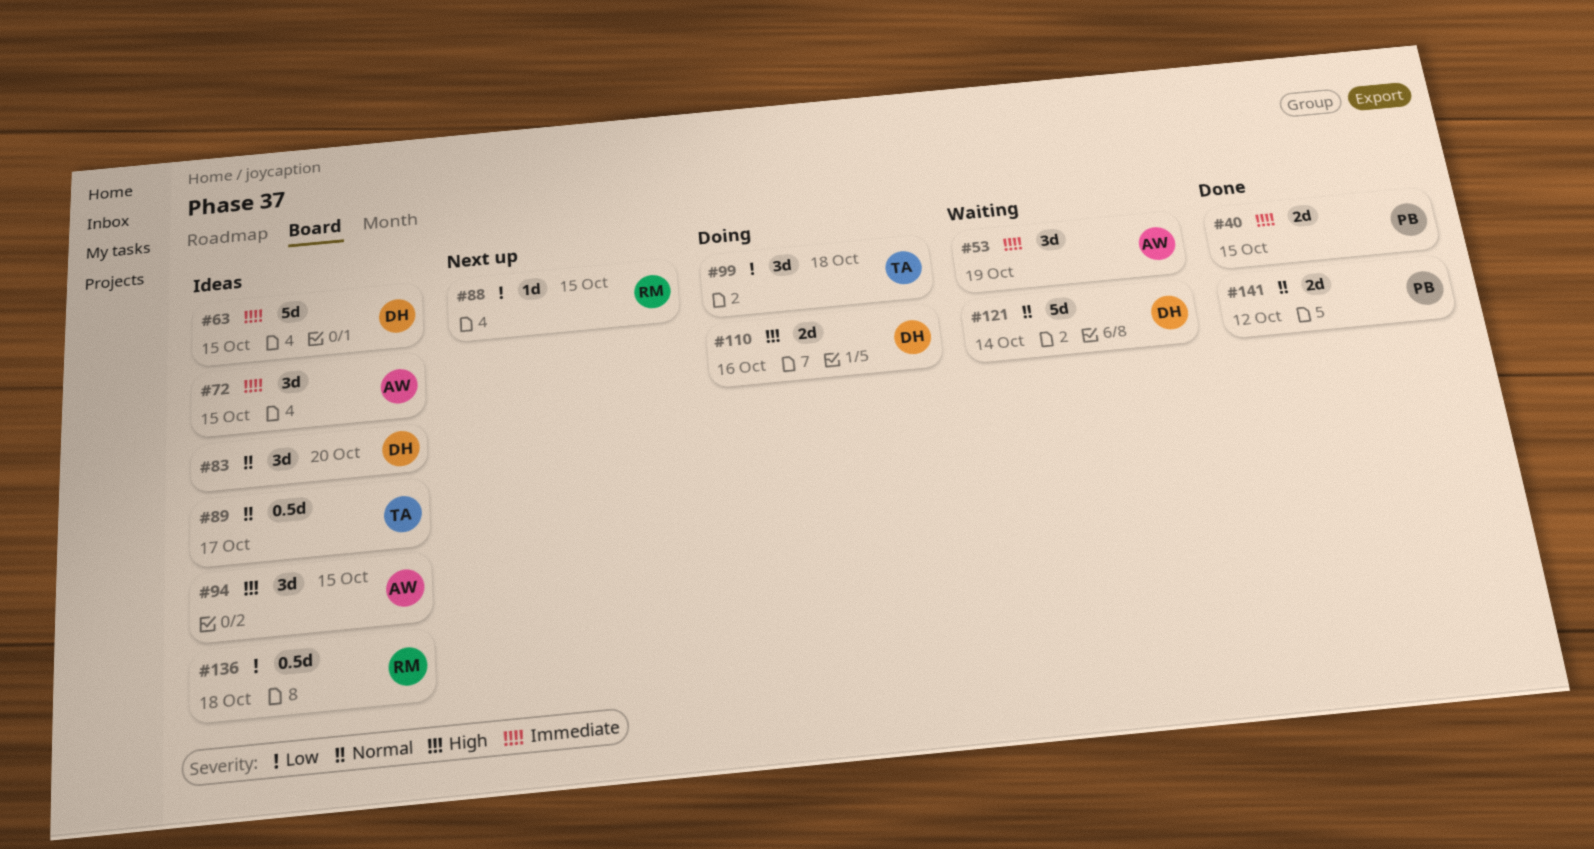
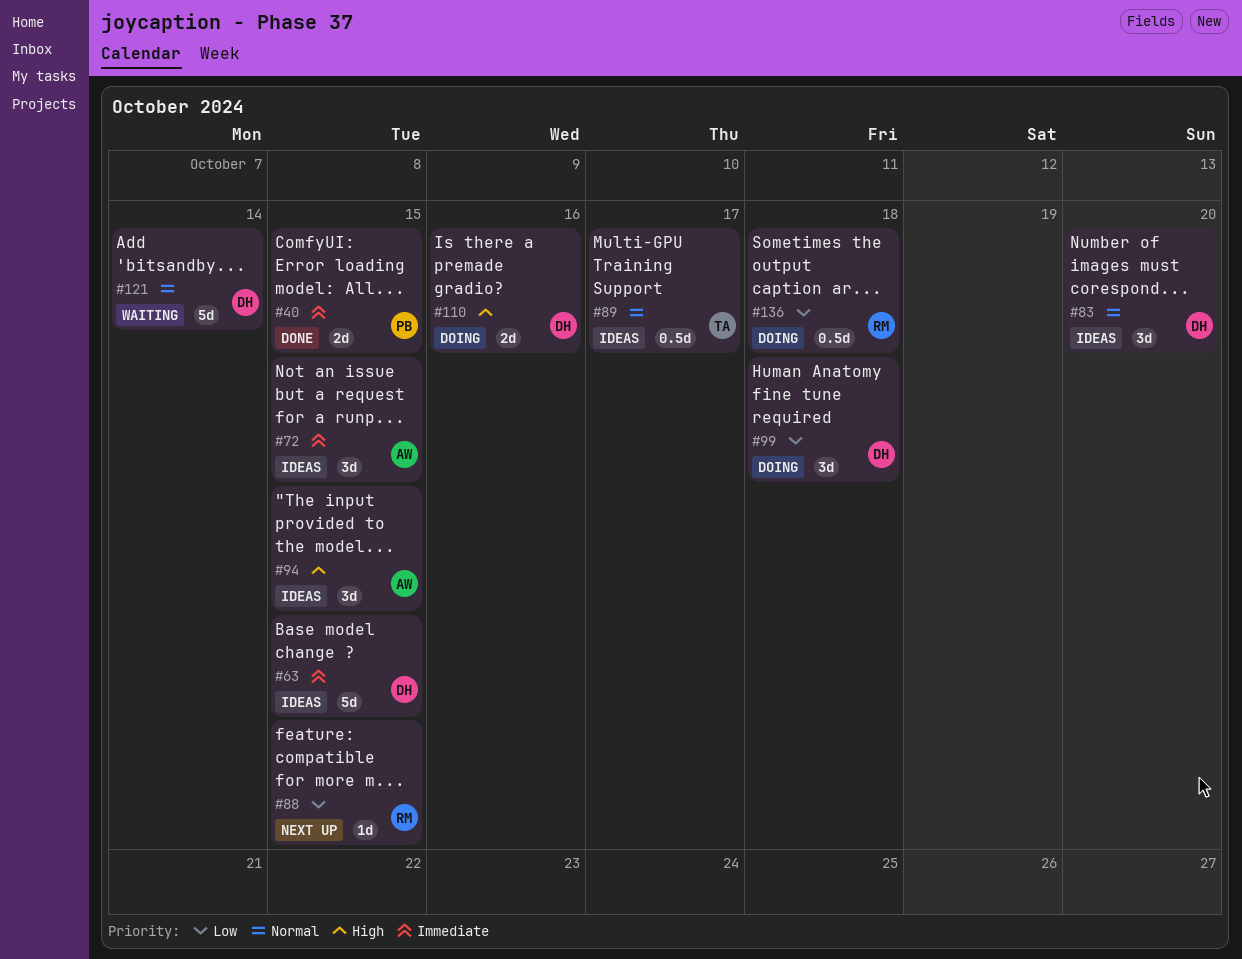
#53: present -> none
#99, owner: TA -> DH
#136, status: Ideas -> Doing
#141: present -> none

